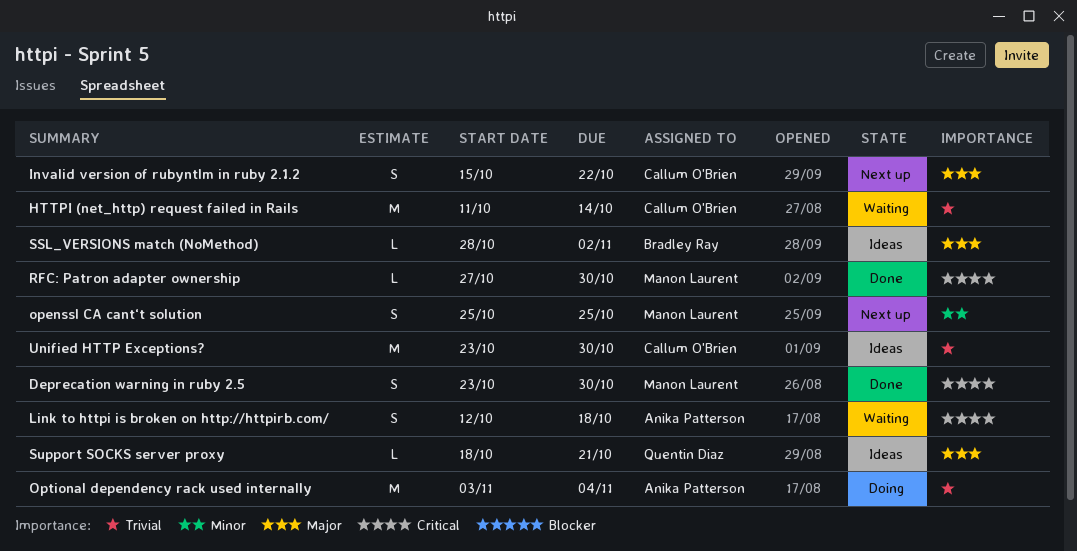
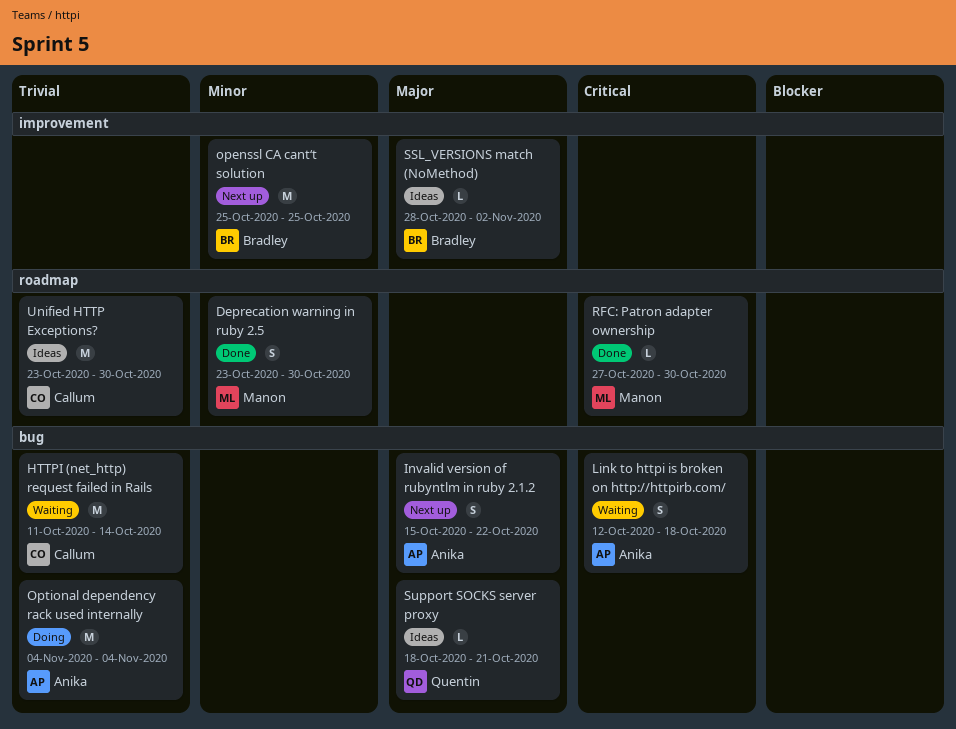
Deprecation warning in ruby 2.5, priority: Critical -> Minor
Invalid version of rubyntlm in ruby 2.1.2, owner: Callum O'Brien -> Anika Patterson
openssl CA cant‘t solution, owner: Manon Laurent -> Bradley Ray
openssl CA cant‘t solution, estimate: S -> M
Optional dependency rack used internally, start: Nov 3 -> Nov 4

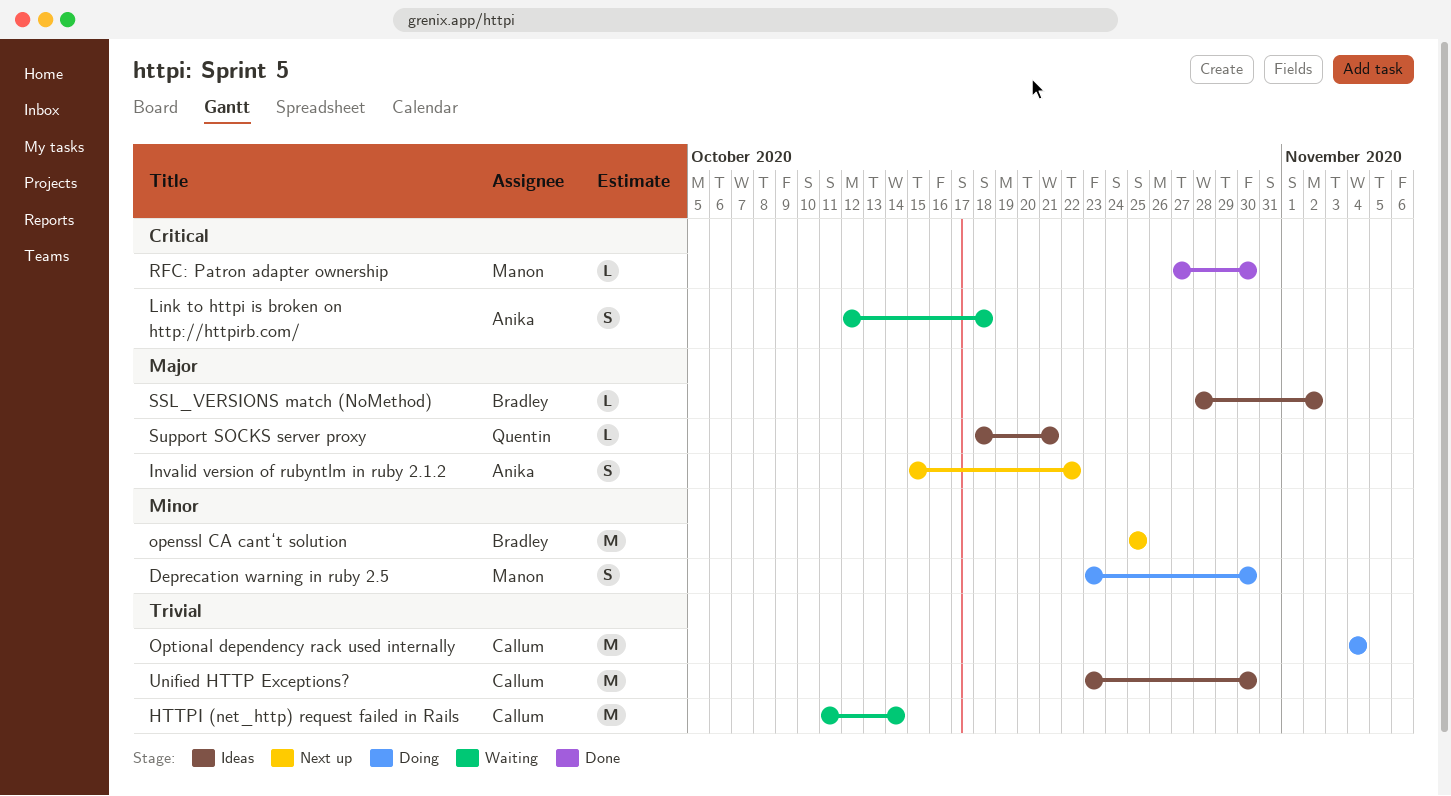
Deprecation warning in ruby 2.5, status: Done -> Doing
Optional dependency rack used internally, owner: Anika -> Callum

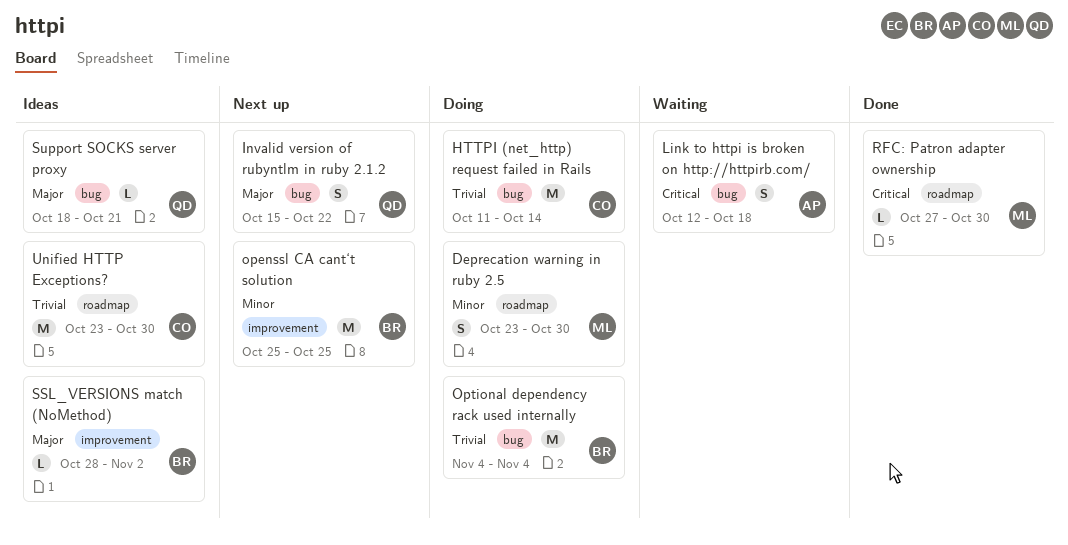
HTTPI (net_http) request failed in Rails, status: Waiting -> Doing
Invalid version of rubyntlm in ruby 2.1.2, owner: Anika -> Quentin
Optional dependency rack used internally, owner: Callum -> Bradley

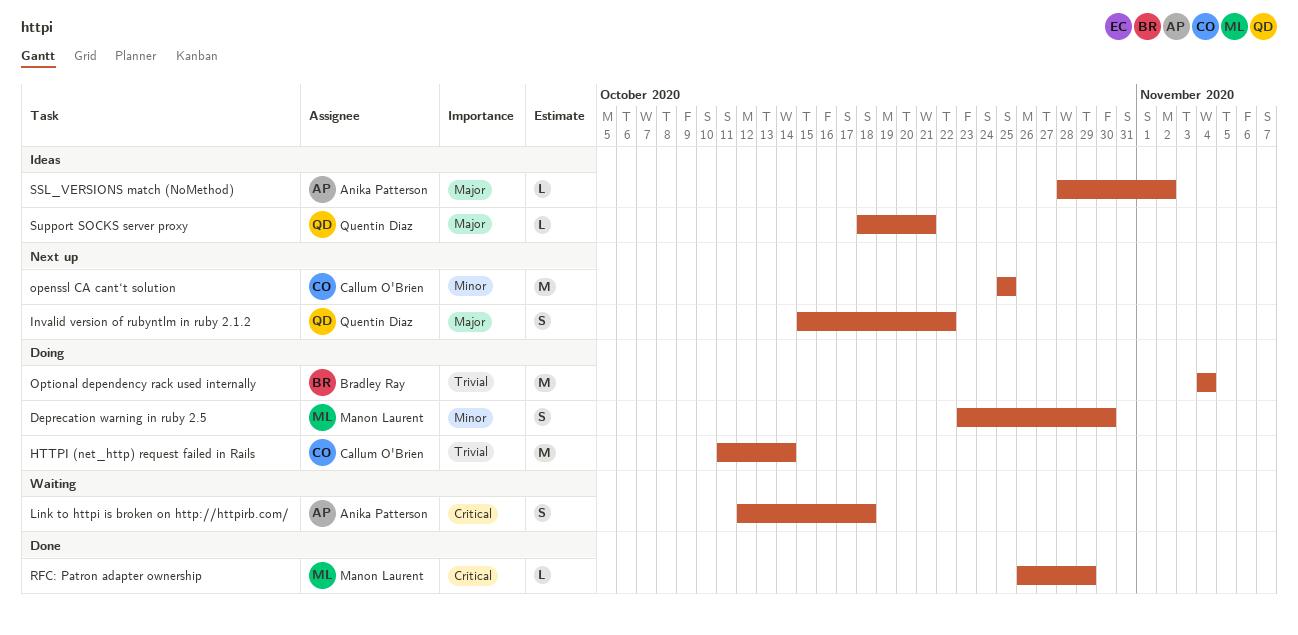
openssl CA cant‘t solution, owner: Bradley Ray -> Callum O'Brien
RFC: Patron adapter ownership, start: Oct 27 -> Oct 26
RFC: Patron adapter ownership, due: Oct 30 -> Oct 29
SSL_VERSIONS match (NoMethod), owner: Bradley Ray -> Anika Patterson
Unified HTTP Exceptions?: present -> none

